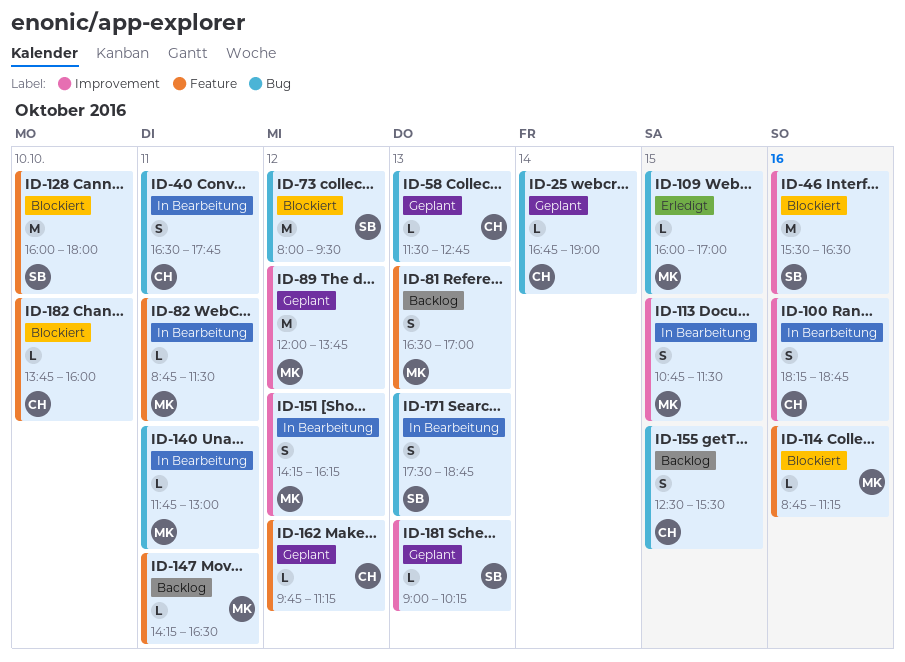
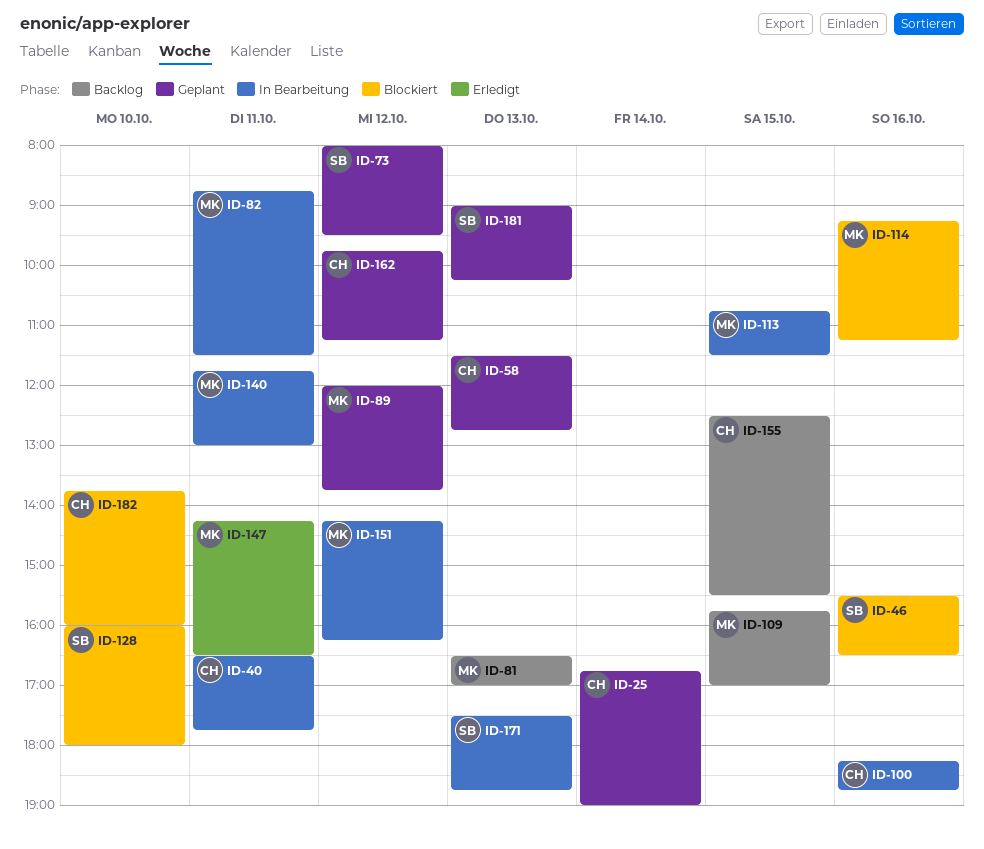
ID-73, status: Blockiert -> Geplant
ID-109, status: Erledigt -> Backlog
ID-109, begins: 16:00 -> 15:45
ID-114, begins: 08:45 -> 09:15
ID-147, status: Backlog -> Erledigt

